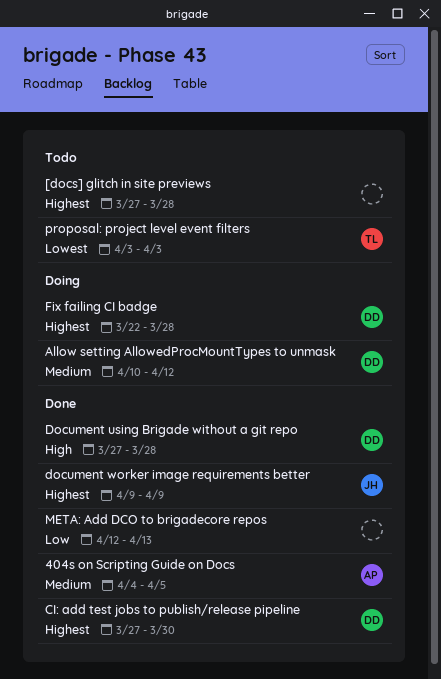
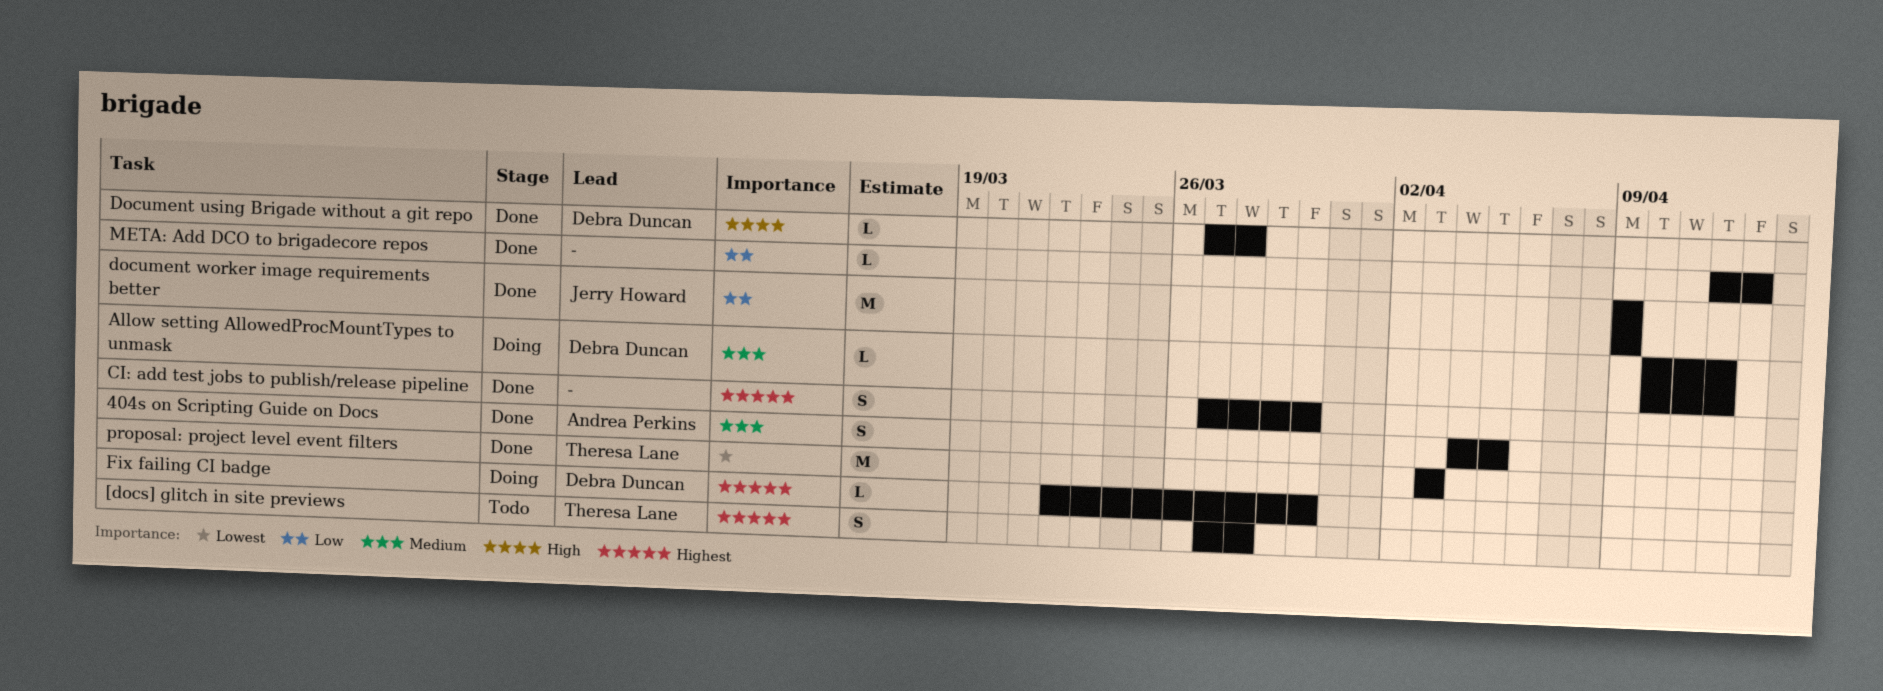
[docs] glitch in site previews, owner: none -> Theresa Lane
CI: add test jobs to publish/release pipeline, owner: Debra Duncan -> none
document worker image requirements better, priority: Highest -> Low
Fix failing CI badge, due: Mar 28 -> Mar 30
proposal: project level event filters, status: Todo -> Done

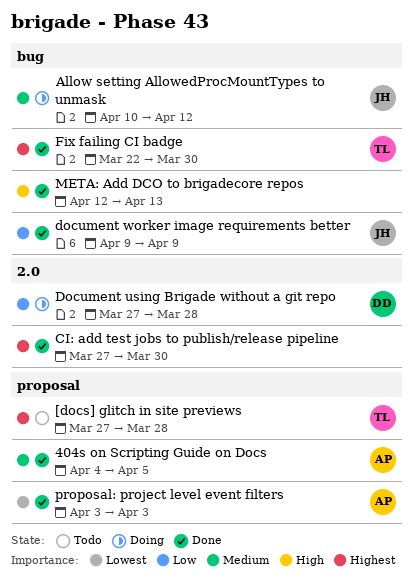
Allow setting AllowedProcMountTypes to unmask, owner: Debra Duncan -> Jerry Howard
Document using Brigade without a git repo, status: Done -> Doing
Document using Brigade without a git repo, priority: High -> Low
Fix failing CI badge, status: Doing -> Done
Fix failing CI badge, owner: Debra Duncan -> Theresa Lane
META: Add DCO to brigadecore repos, priority: Low -> High
proposal: project level event filters, owner: Theresa Lane -> Andrea Perkins

